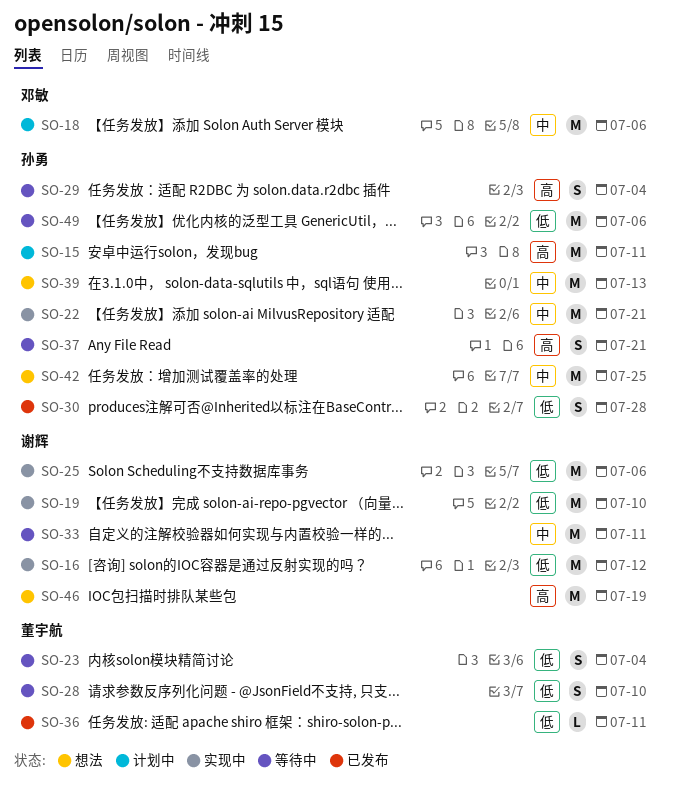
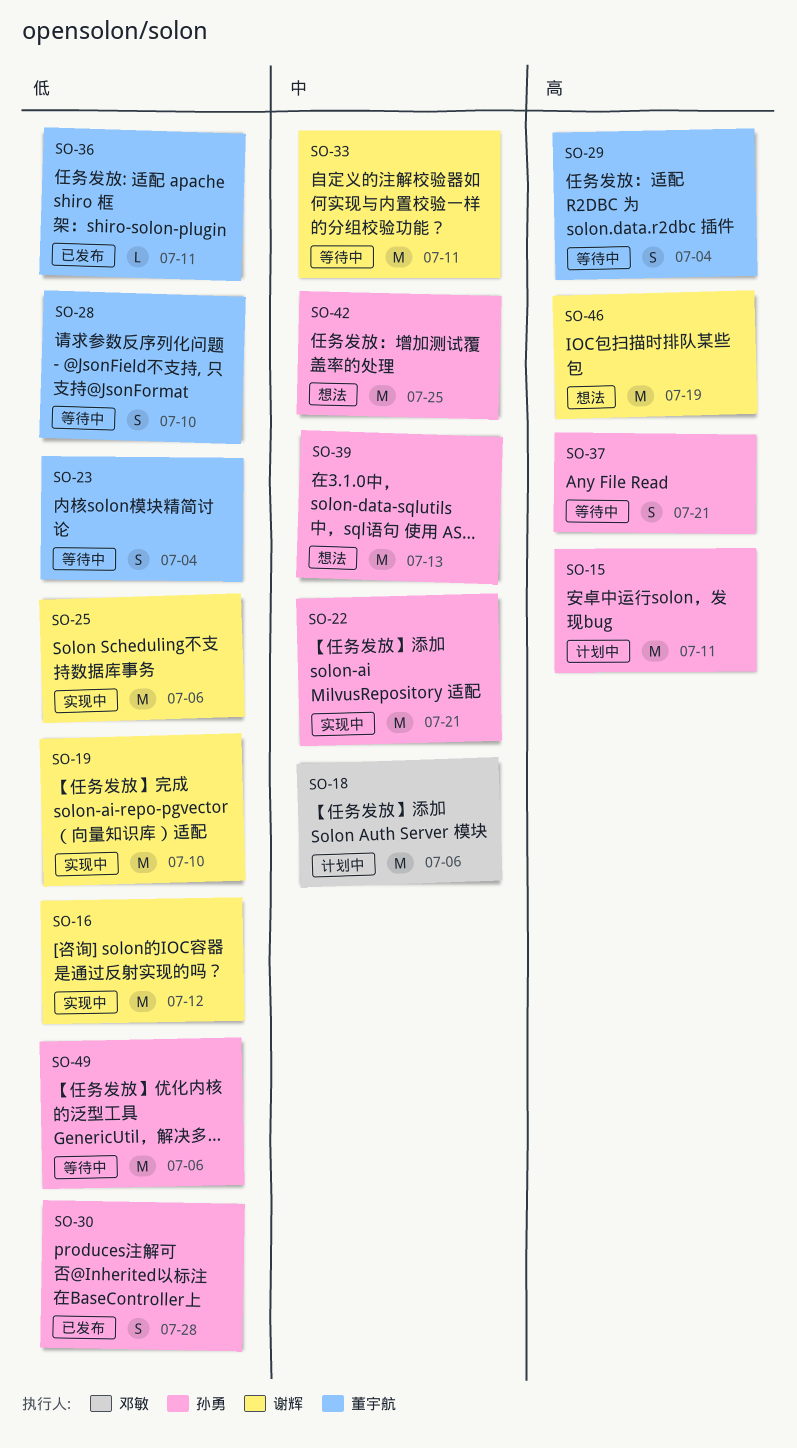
SO-29, owner: 孙勇 -> 董宇航

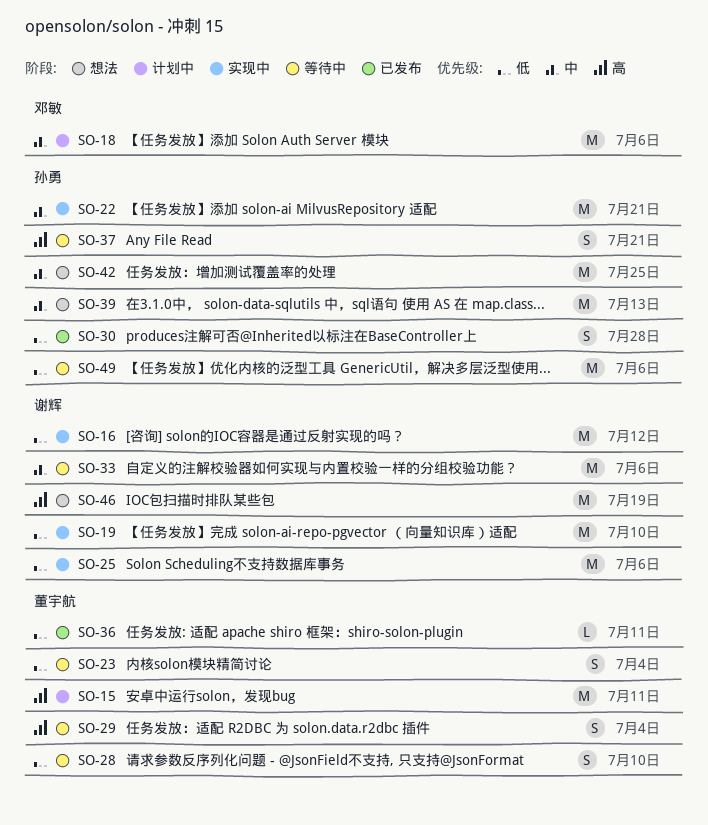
SO-15, owner: 孙勇 -> 董宇航
SO-33, due: Jul 11 -> Jul 6

